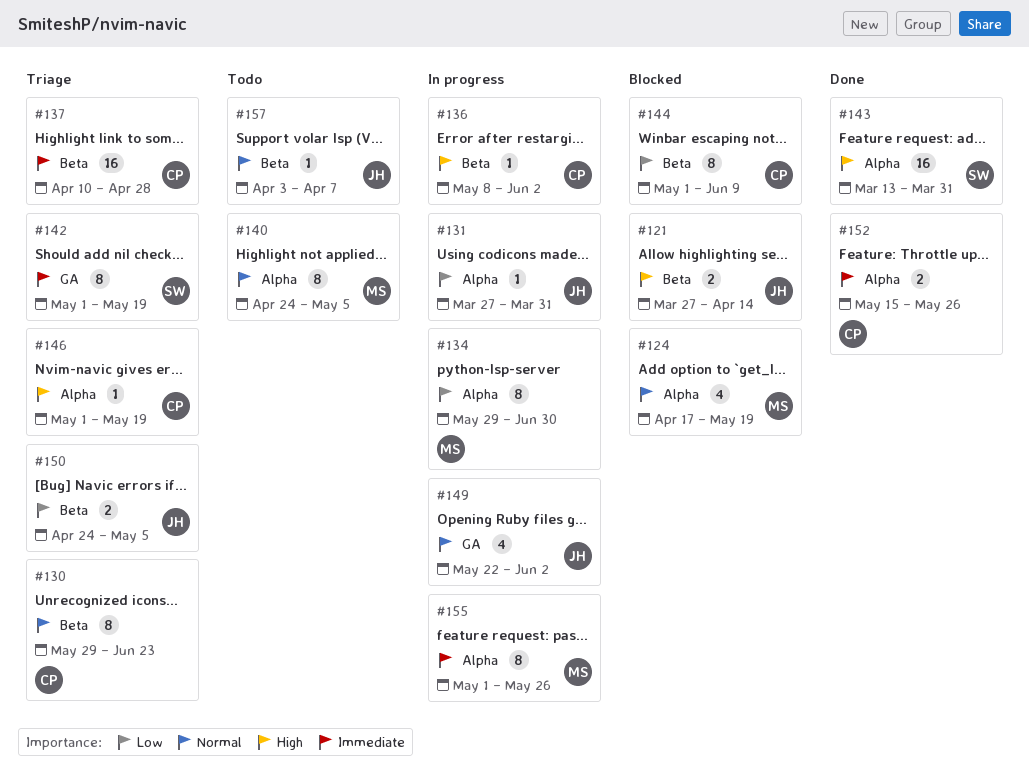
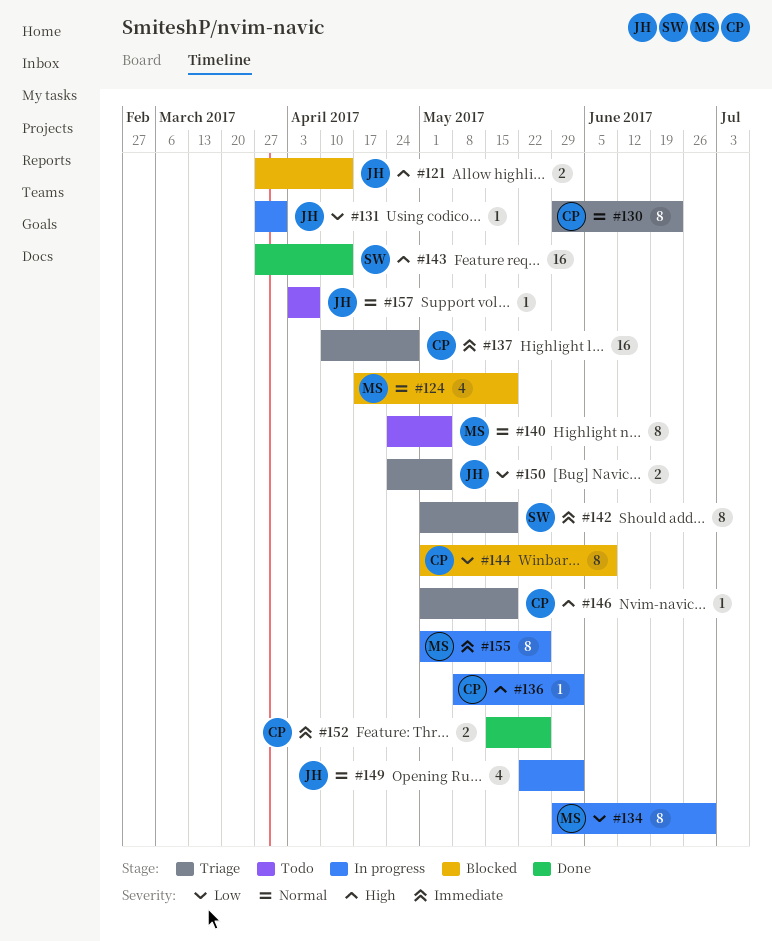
#143, start: Mar 13 -> Mar 27
#143, due: Mar 31 -> Apr 14

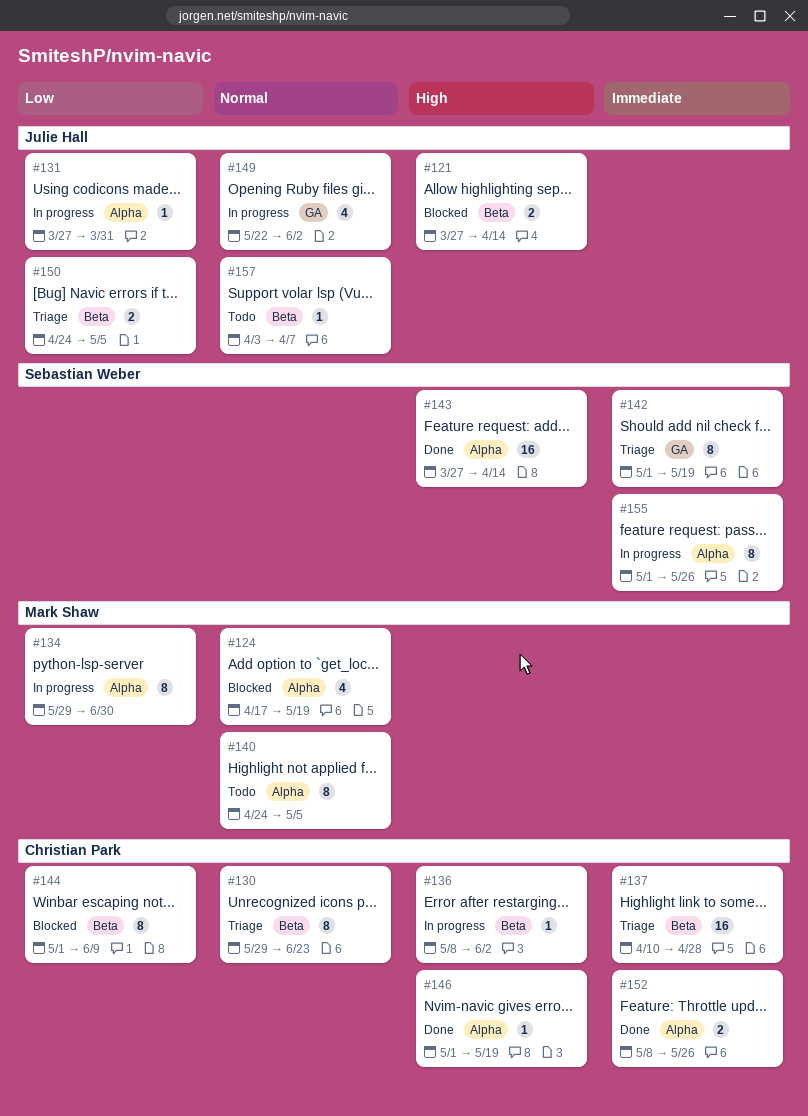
#146, status: Triage -> Done
#152, start: May 15 -> May 8
#155, owner: Mark Shaw -> Sebastian Weber

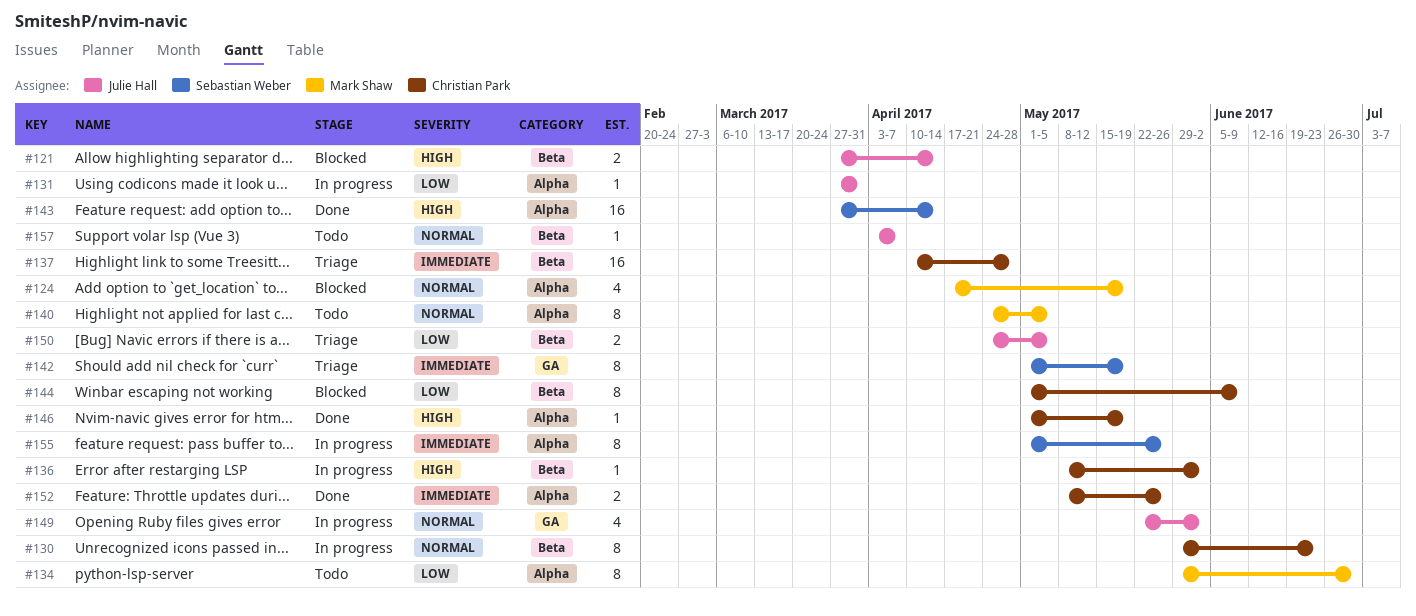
#130, status: Triage -> In progress
#134, status: In progress -> Todo

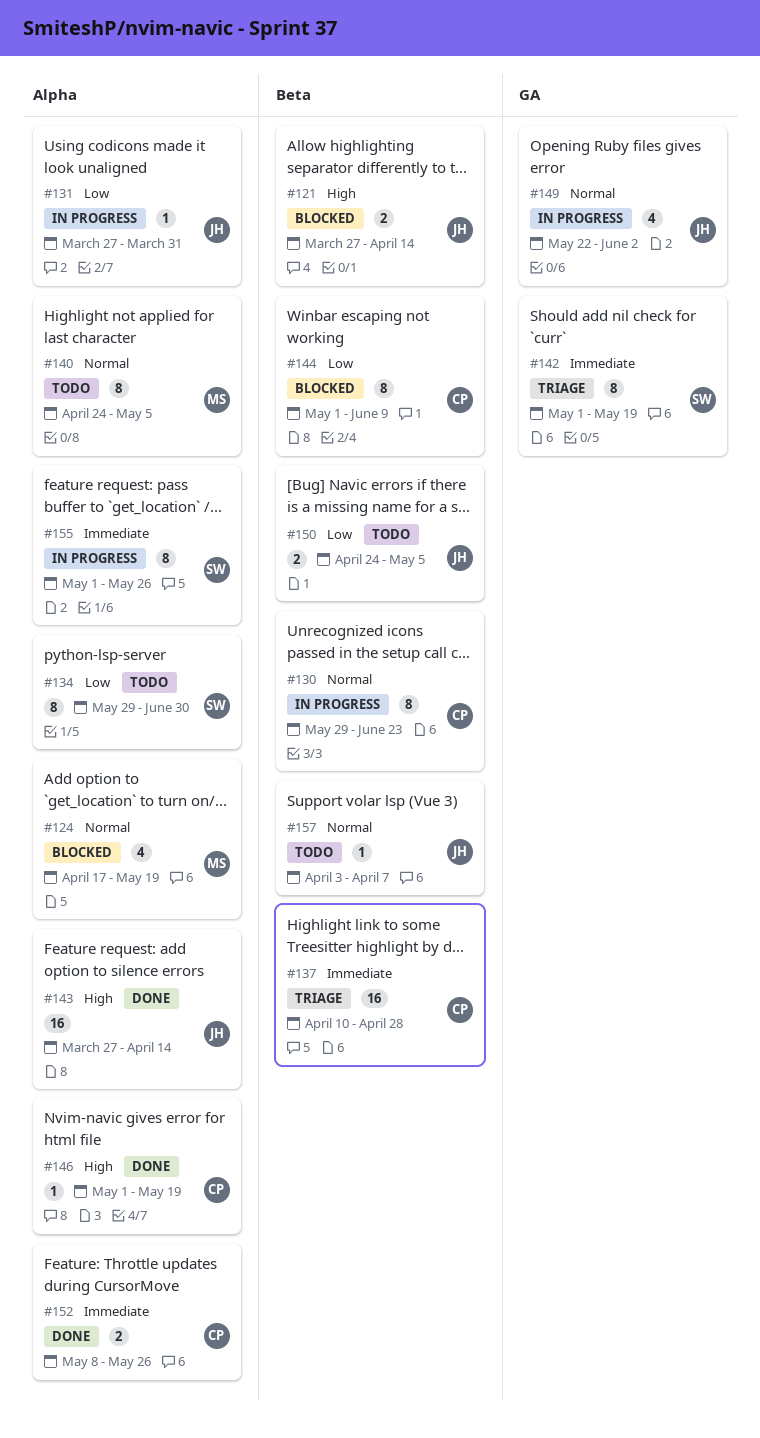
#134, owner: Mark Shaw -> Sebastian Weber
#136: present -> none
#143, owner: Sebastian Weber -> Julie Hall
#150, status: Triage -> Todo

